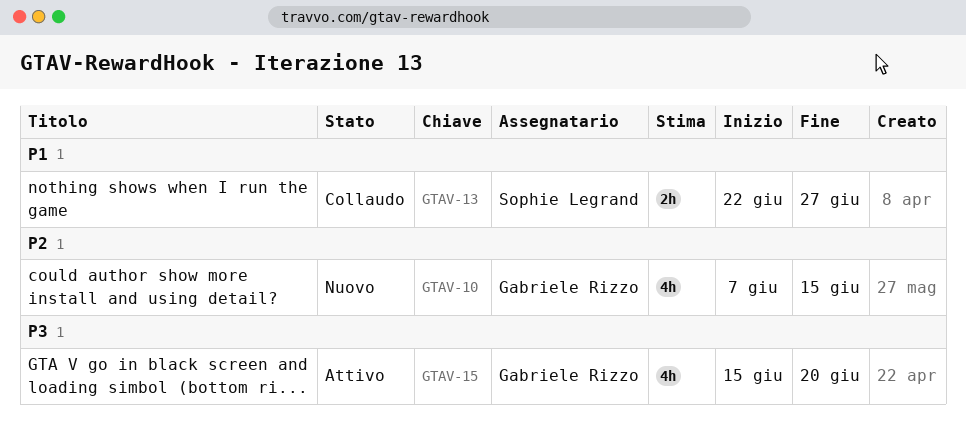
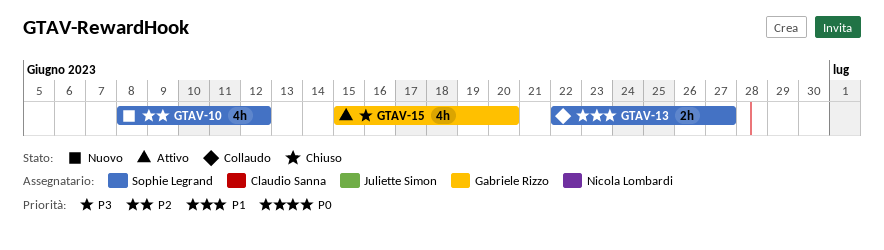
GTAV-10, owner: Gabriele Rizzo -> Sophie Legrand
GTAV-10, start: Jun 7 -> Jun 8
GTAV-10, due: Jun 15 -> Jun 12

